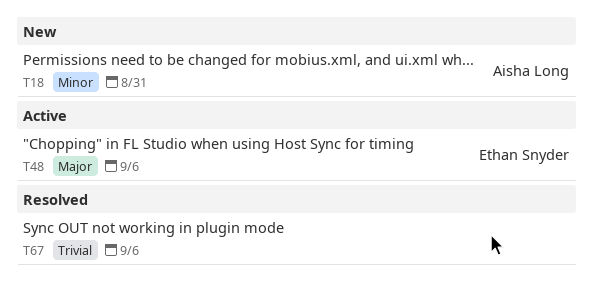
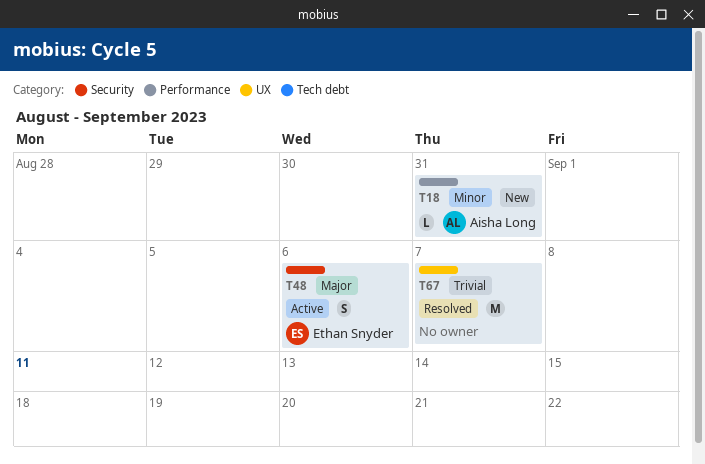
T67, due: Sep 6 -> Sep 7

